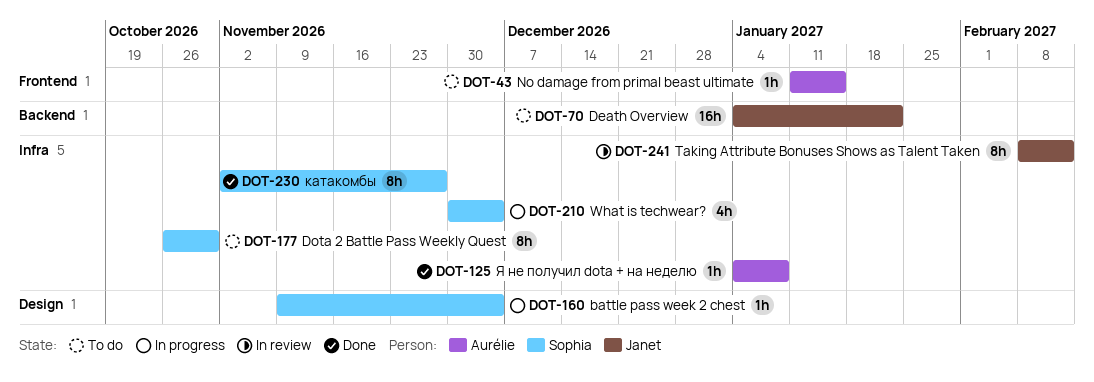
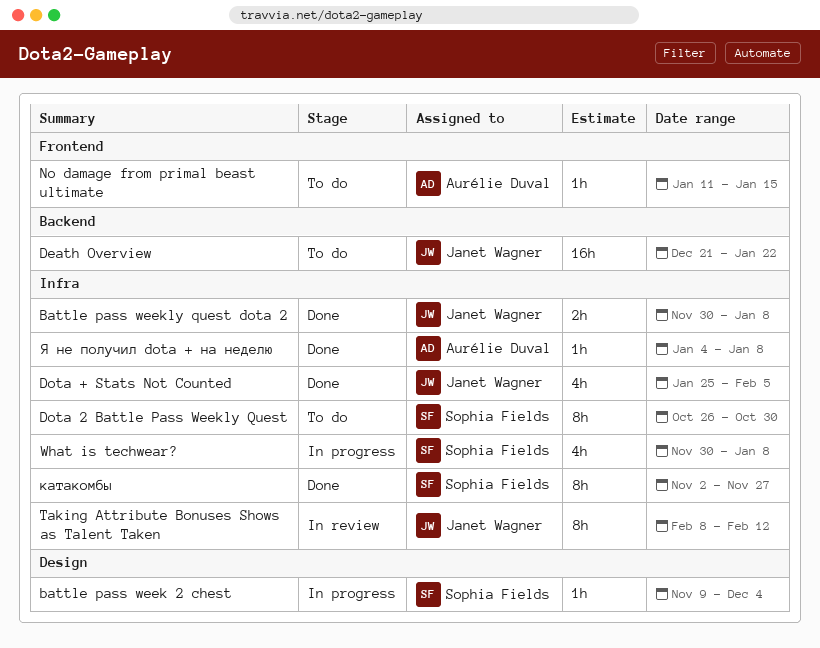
Battle pass weekly quest dota 2: none -> present
Death Overview, start: Jan 4 -> Dec 21
Dota + Stats Not Counted: none -> present
What is techwear?, due: Dec 4 -> Jan 8

